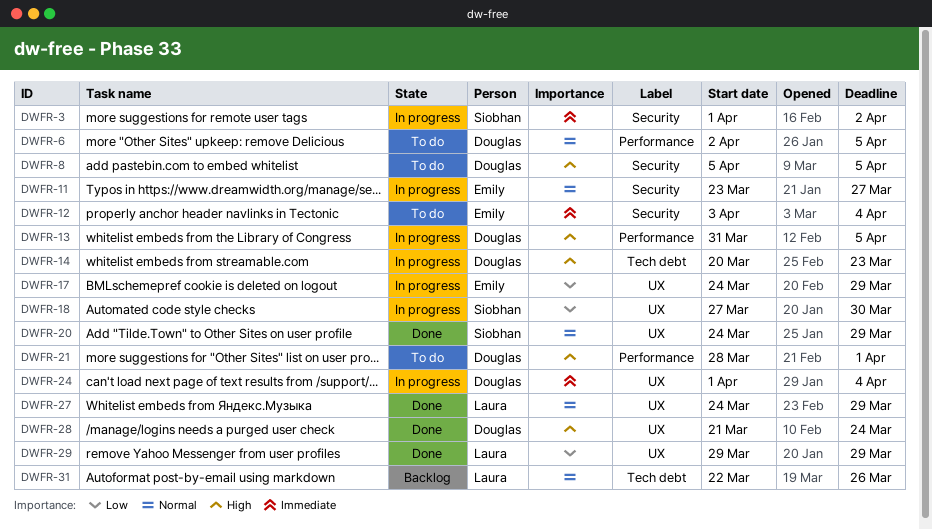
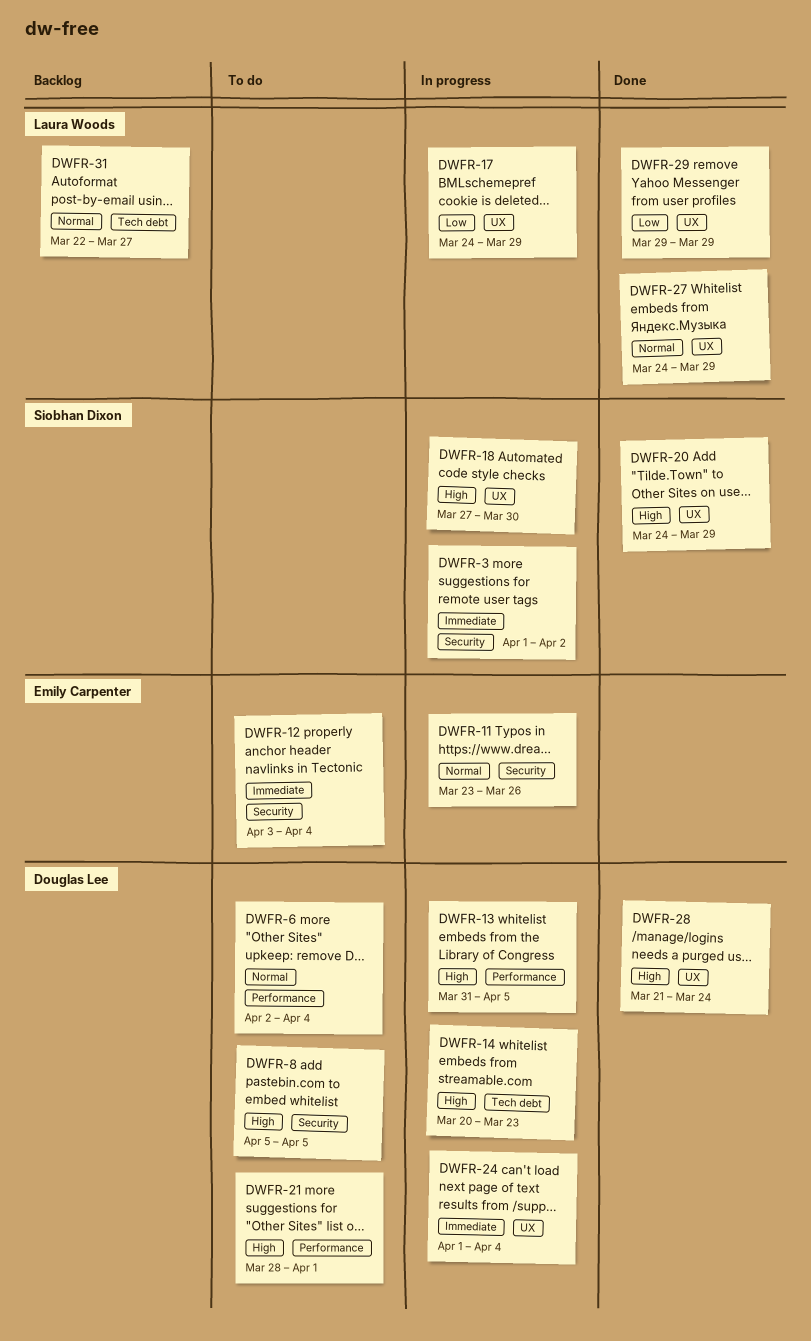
DWFR-6, due: Apr 5 -> Apr 4
DWFR-11, due: Mar 27 -> Mar 26
DWFR-17, owner: Emily Carpenter -> Laura Woods
DWFR-18, priority: Low -> High
DWFR-20, priority: Normal -> High
DWFR-31, due: Mar 26 -> Mar 27

